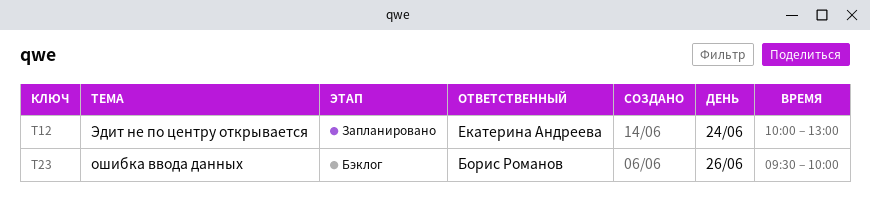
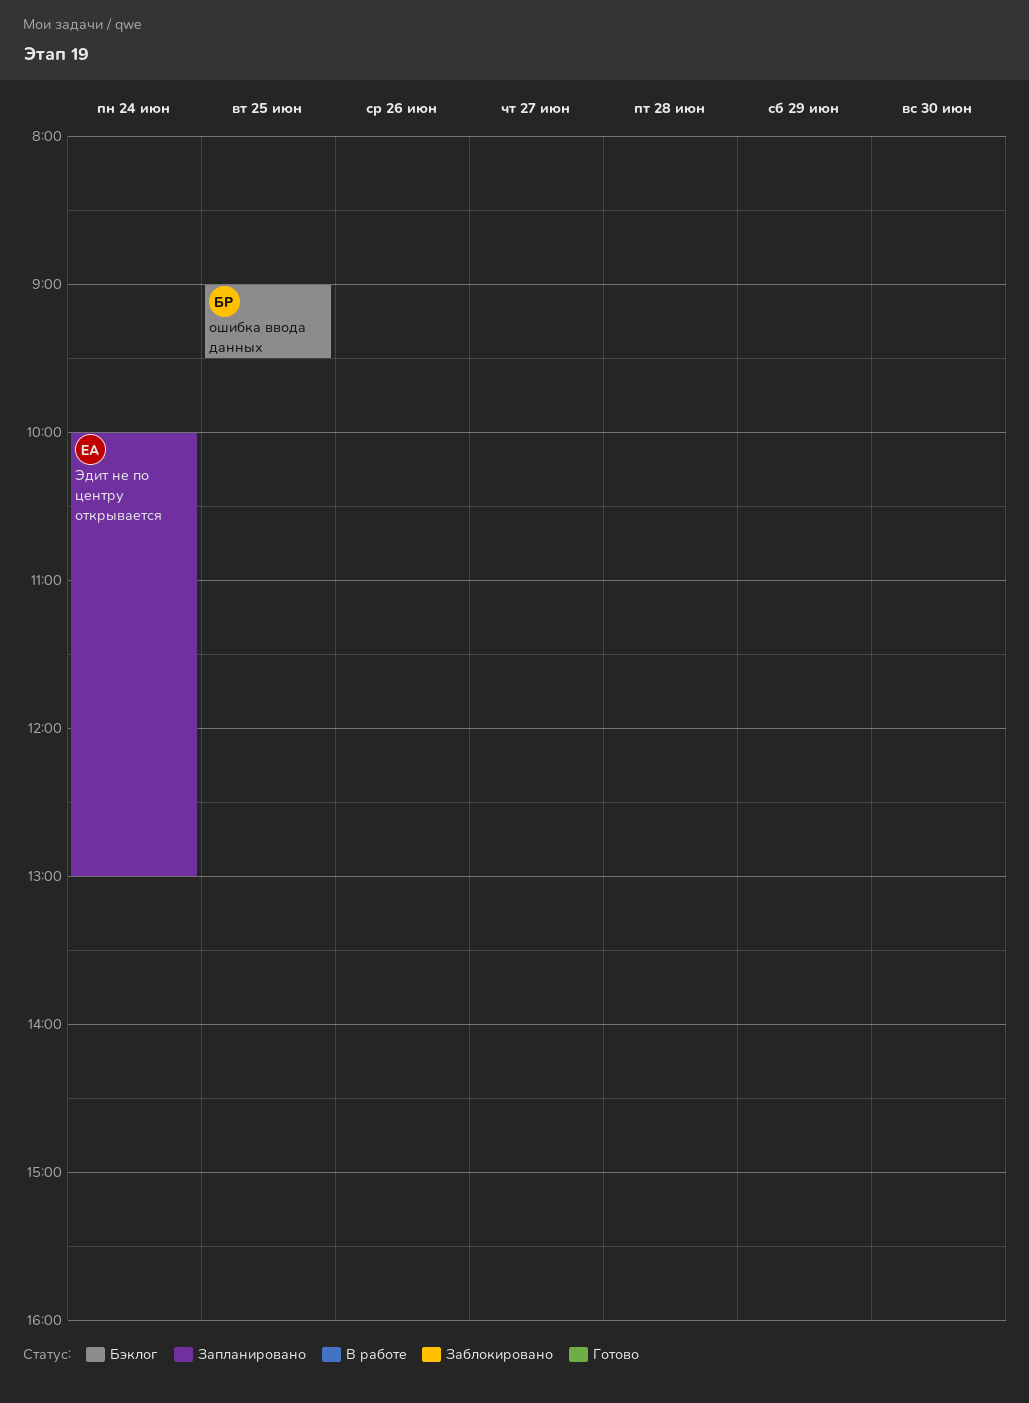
ошибка ввода данных, day: Jun 26 -> Jun 25
ошибка ввода данных, begins: 09:30 -> 09:00
ошибка ввода данных, ends: 10:00 -> 09:30

